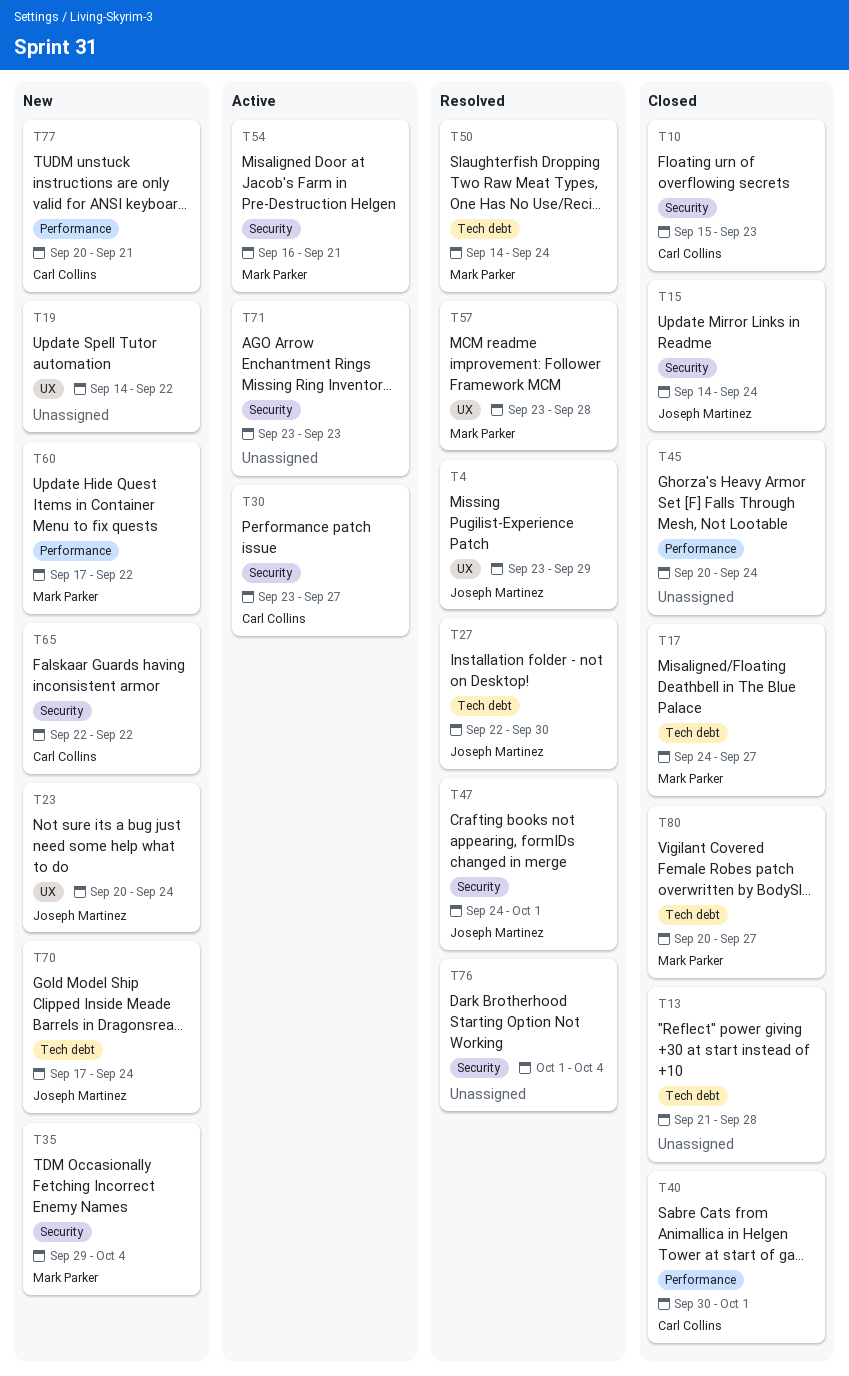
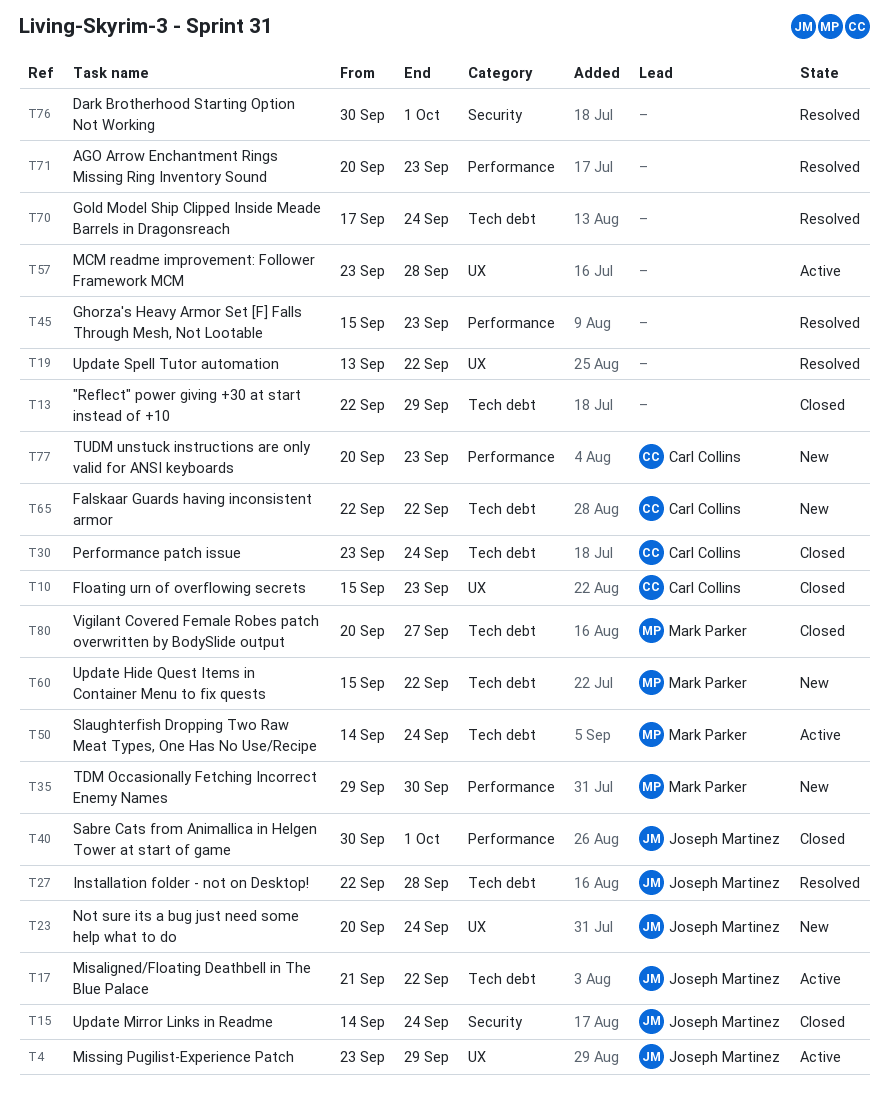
T4, status: Resolved -> Active
T10, label: Security -> UX
T13, start: Sep 21 -> Sep 22
T13, due: Sep 28 -> Sep 29
T17, status: Closed -> Active
T17, owner: Mark Parker -> Joseph Martinez
T17, start: Sep 24 -> Sep 21
T17, due: Sep 27 -> Sep 22
T19, status: New -> Resolved
T19, start: Sep 14 -> Sep 13
T27, due: Sep 30 -> Sep 28
T30, status: Active -> Closed
T30, label: Security -> Tech debt
T30, due: Sep 27 -> Sep 24
T35, label: Security -> Performance
T35, due: Oct 4 -> Sep 30
T40, owner: Carl Collins -> Joseph Martinez
T45, status: Closed -> Resolved
T45, start: Sep 20 -> Sep 15
T45, due: Sep 24 -> Sep 23
T47: present -> none
T50, status: Resolved -> Active
T54: present -> none
T57, status: Resolved -> Active
T57, owner: Mark Parker -> none
T60, label: Performance -> Tech debt
T60, start: Sep 17 -> Sep 15
T65, label: Security -> Tech debt
T70, status: New -> Resolved
T70, owner: Joseph Martinez -> none
T71, status: Active -> Resolved
T71, label: Security -> Performance
T71, start: Sep 23 -> Sep 20
T76, start: Oct 1 -> Sep 30
T76, due: Oct 4 -> Oct 1
T77, due: Sep 21 -> Sep 23

